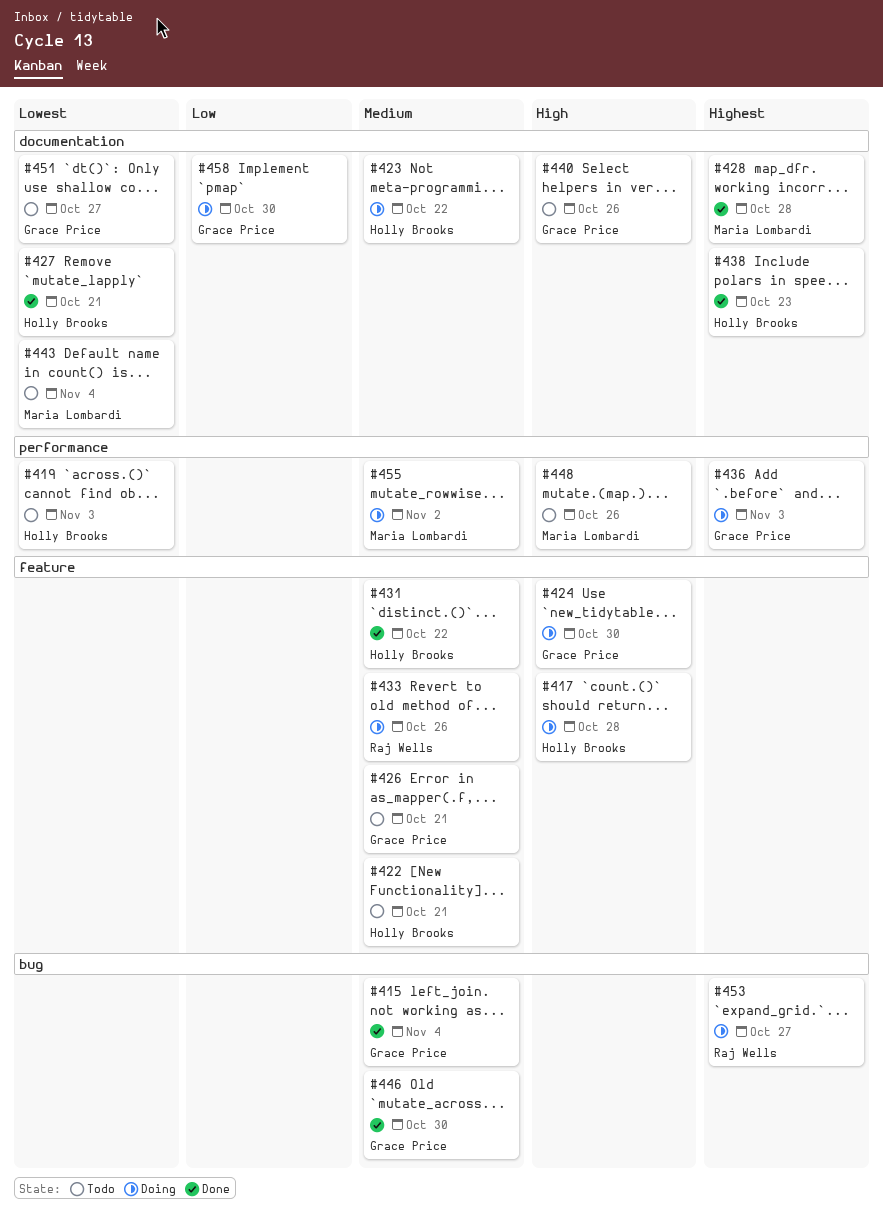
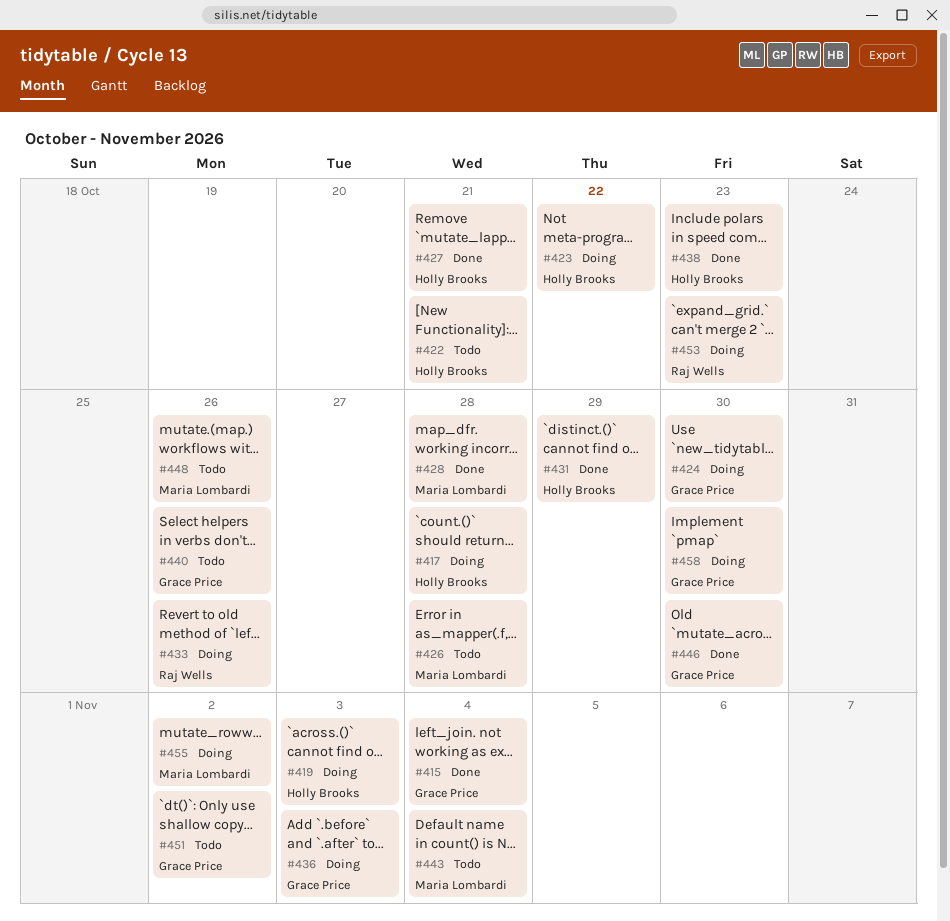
#419, status: Todo -> Doing
#426, owner: Grace Price -> Maria Lombardi
#426, due: Oct 21 -> Oct 28
#431, due: Oct 22 -> Oct 29
#451, due: Oct 27 -> Nov 2
#453, due: Oct 27 -> Oct 23

